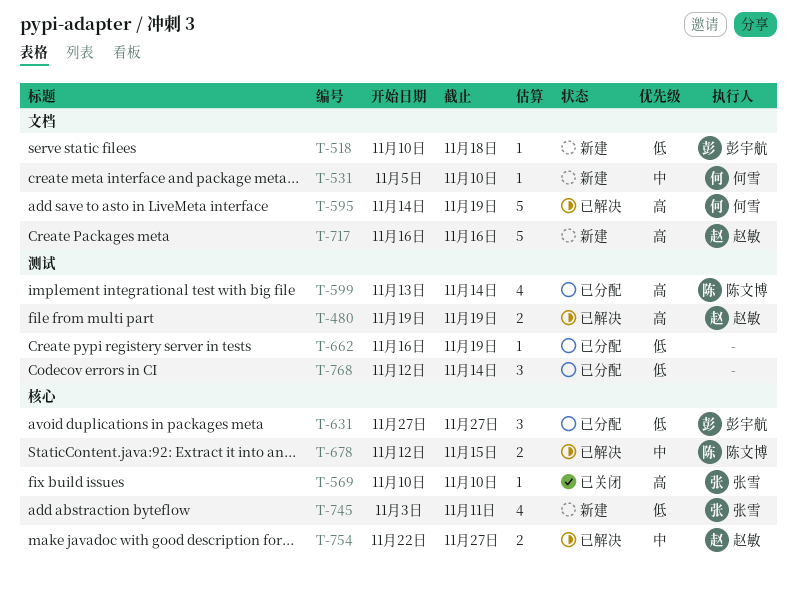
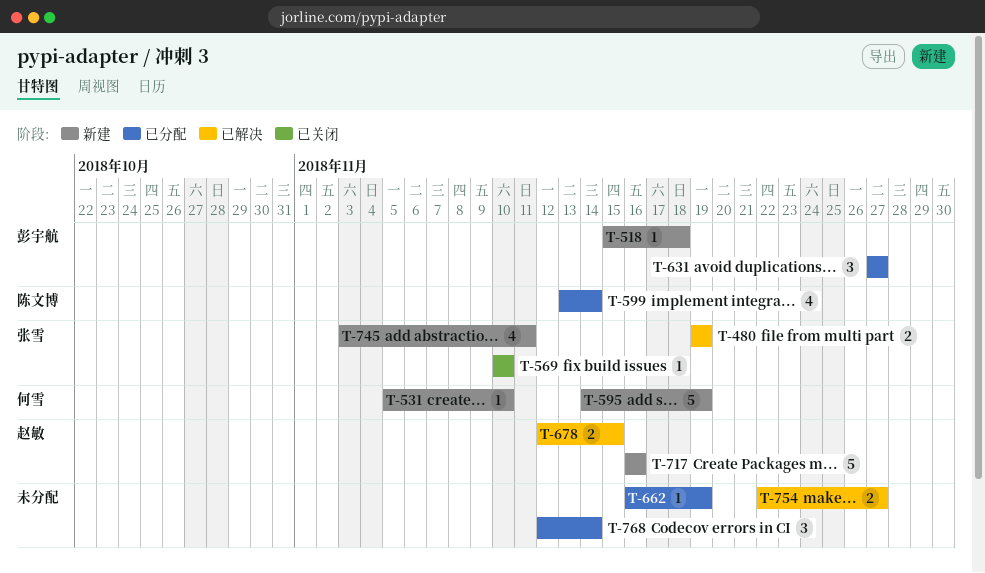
T-480, owner: 赵敏 -> 张雪
T-518, start: Nov 10 -> Nov 15
T-595, status: 已解决 -> 新建
T-678, owner: 陈文博 -> 赵敏
T-754, owner: 赵敏 -> none

